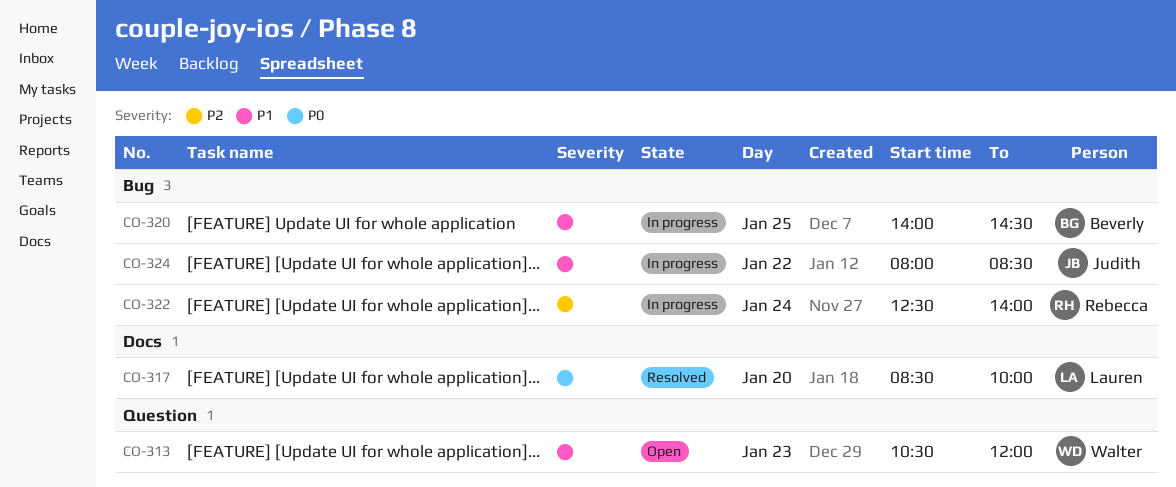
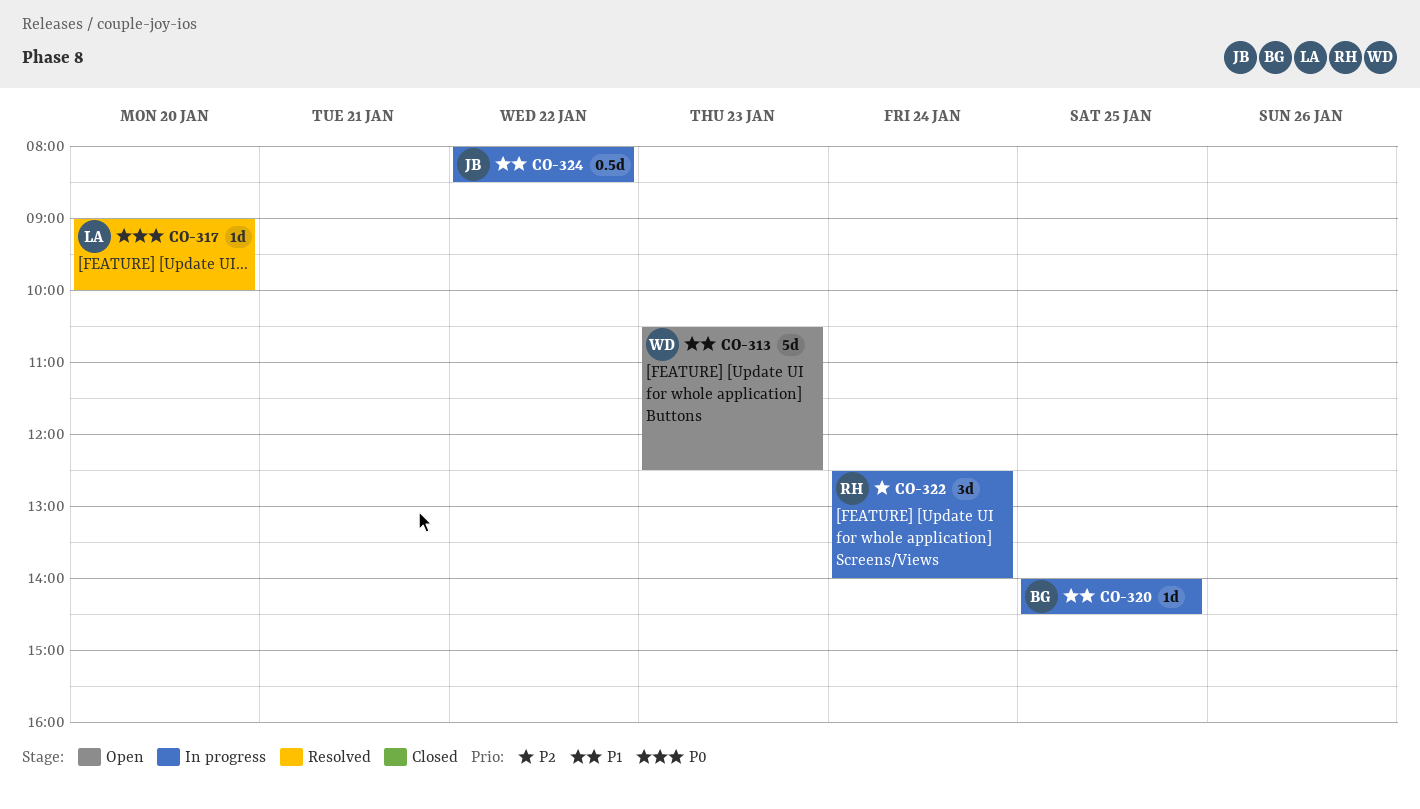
CO-313, ends: 12:00 -> 12:30
CO-317, begins: 08:30 -> 09:00

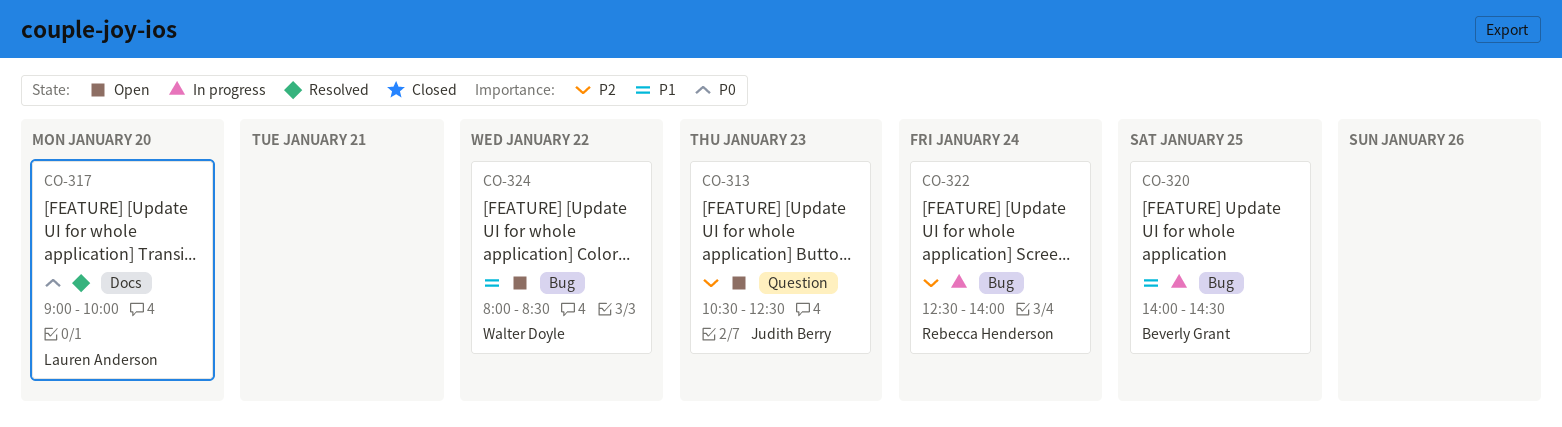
CO-313, owner: Walter Doyle -> Judith Berry
CO-313, priority: P1 -> P2
CO-324, status: In progress -> Open
CO-324, owner: Judith Berry -> Walter Doyle

